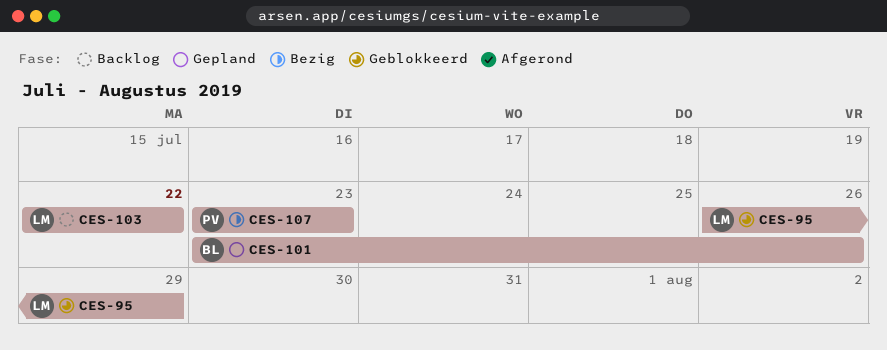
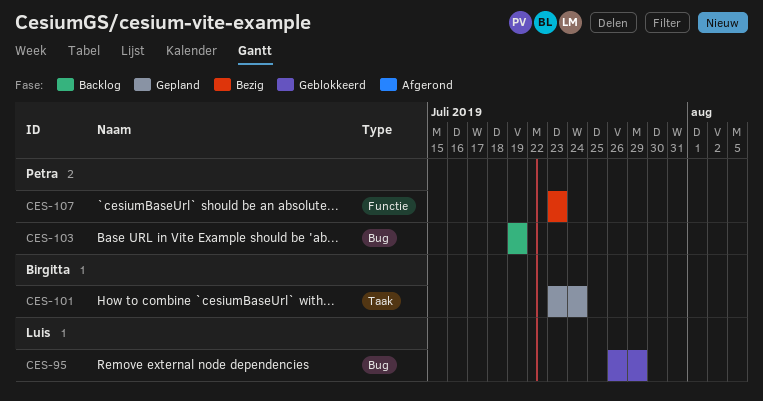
CES-101, due: Jul 26 -> Jul 24
CES-103, owner: Luis -> Petra
CES-103, start: Jul 22 -> Jul 19
CES-103, due: Jul 22 -> Jul 19

